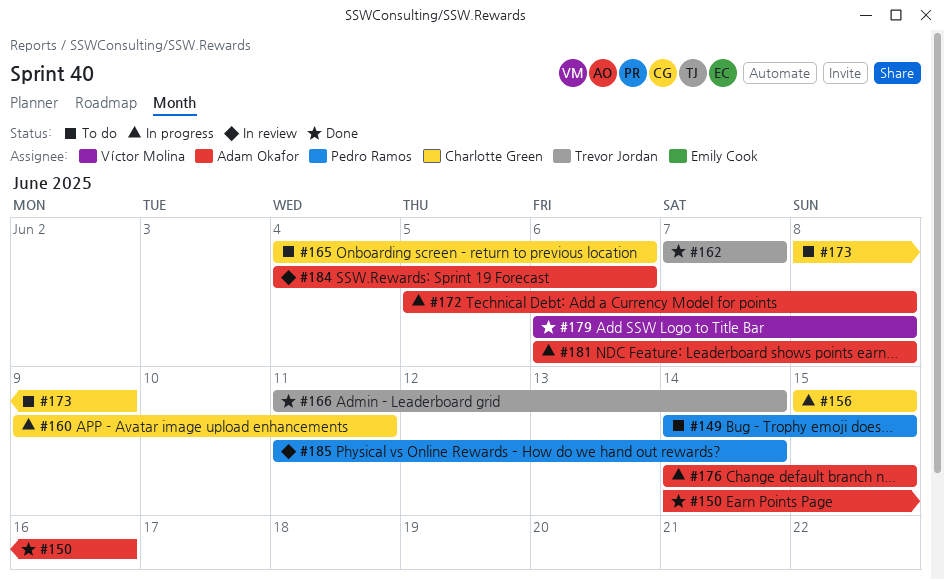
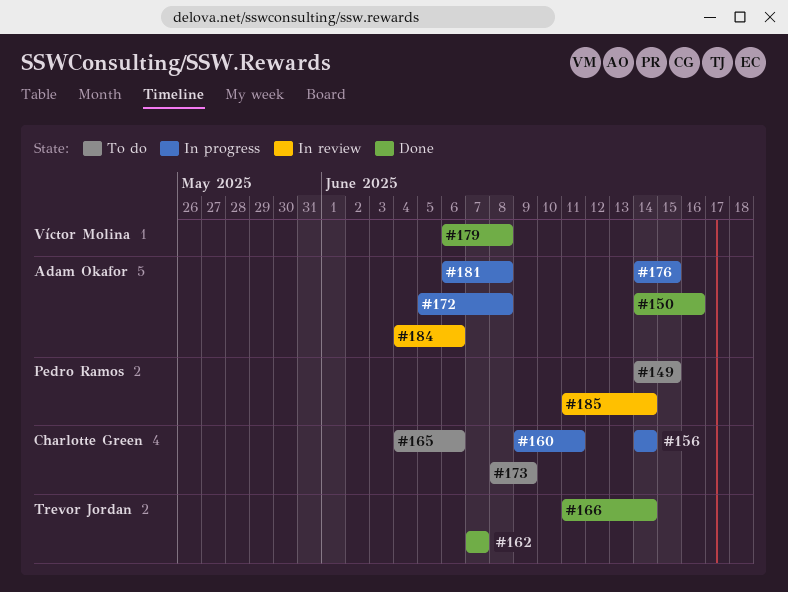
#156, start: Jun 15 -> Jun 14
#156, due: Jun 15 -> Jun 14

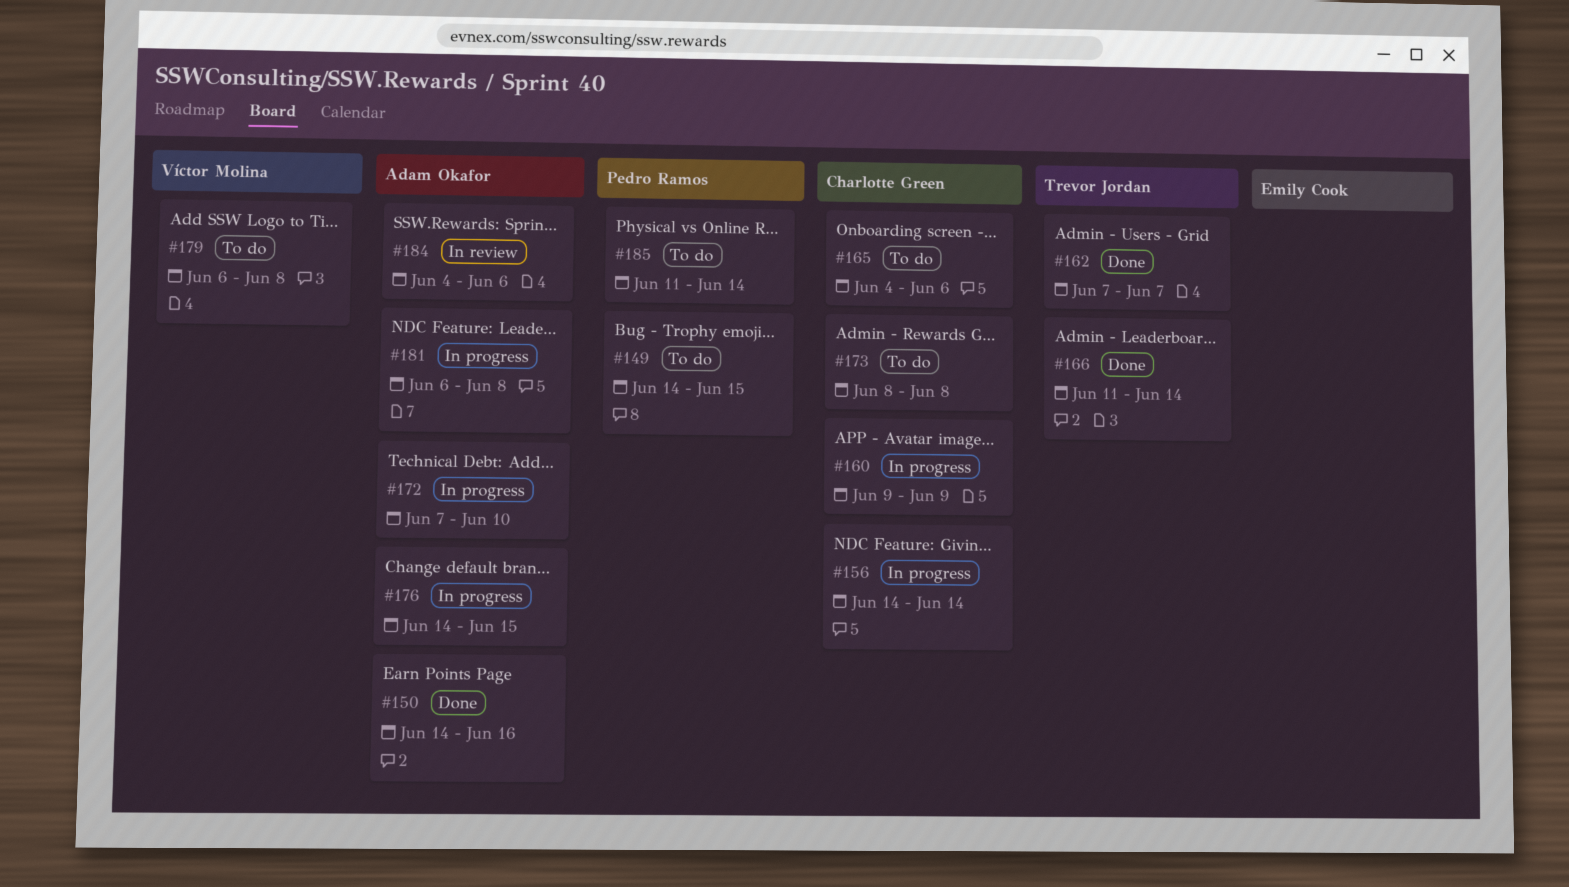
#160, due: Jun 11 -> Jun 9
#172, start: Jun 5 -> Jun 7
#172, due: Jun 8 -> Jun 10
#173, due: Jun 9 -> Jun 8
#179, status: Done -> To do
#185, status: In review -> To do

